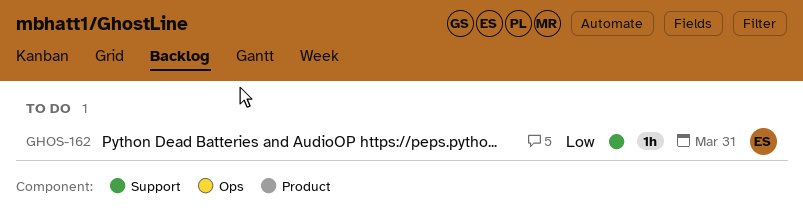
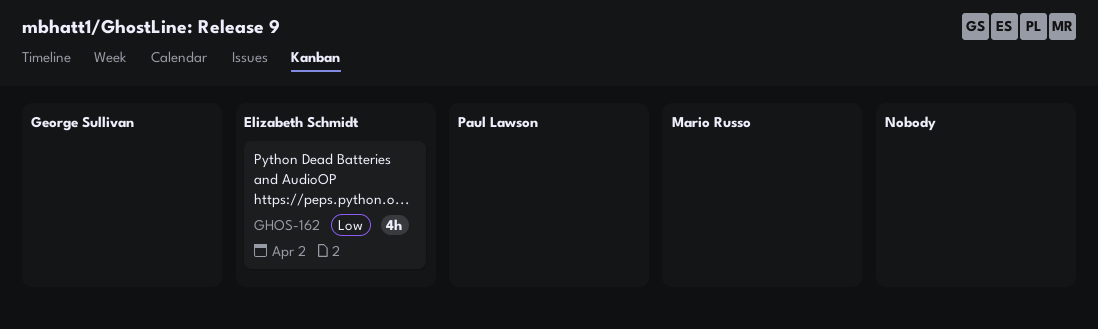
GHOS-162, estimate: 1h -> 4h
GHOS-162, due: Mar 31 -> Apr 2

